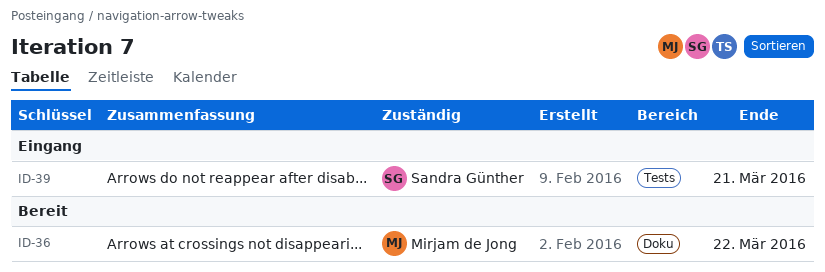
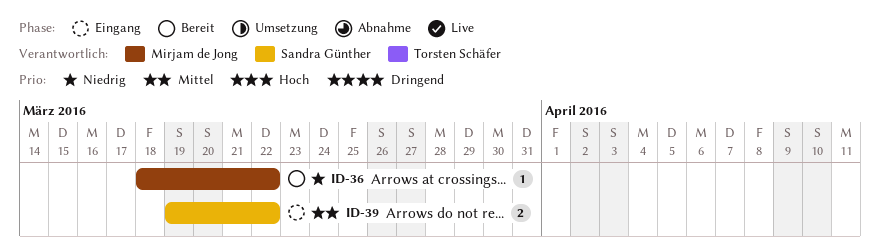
ID-39, due: Mar 21 -> Mar 22

